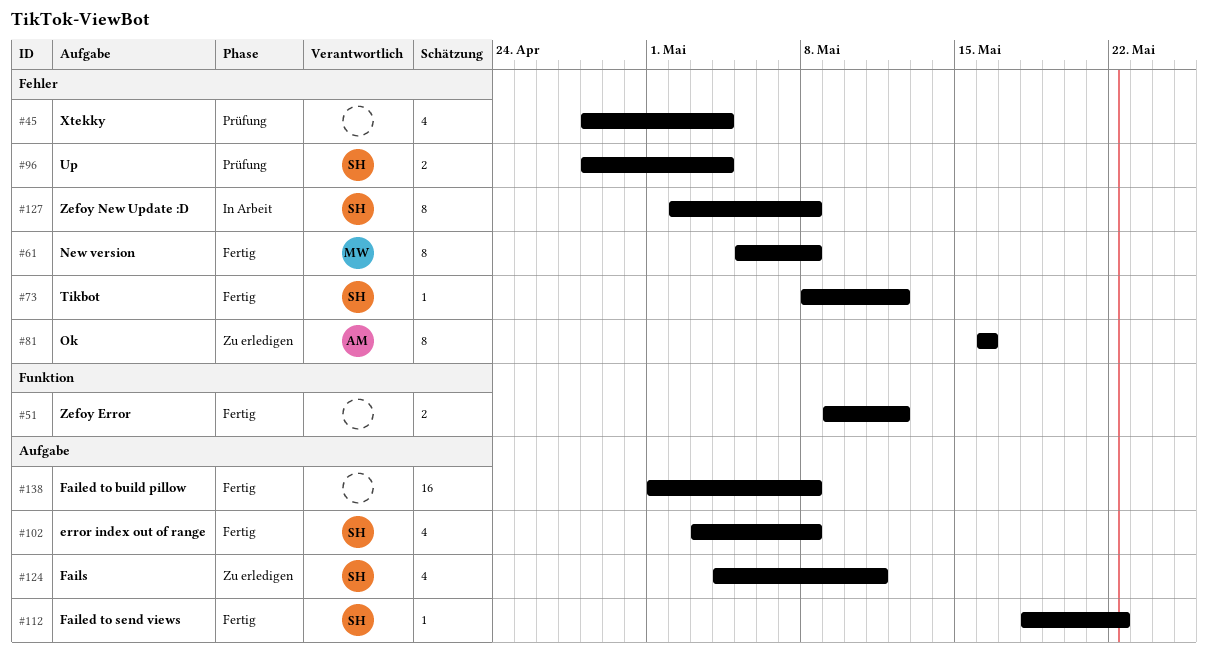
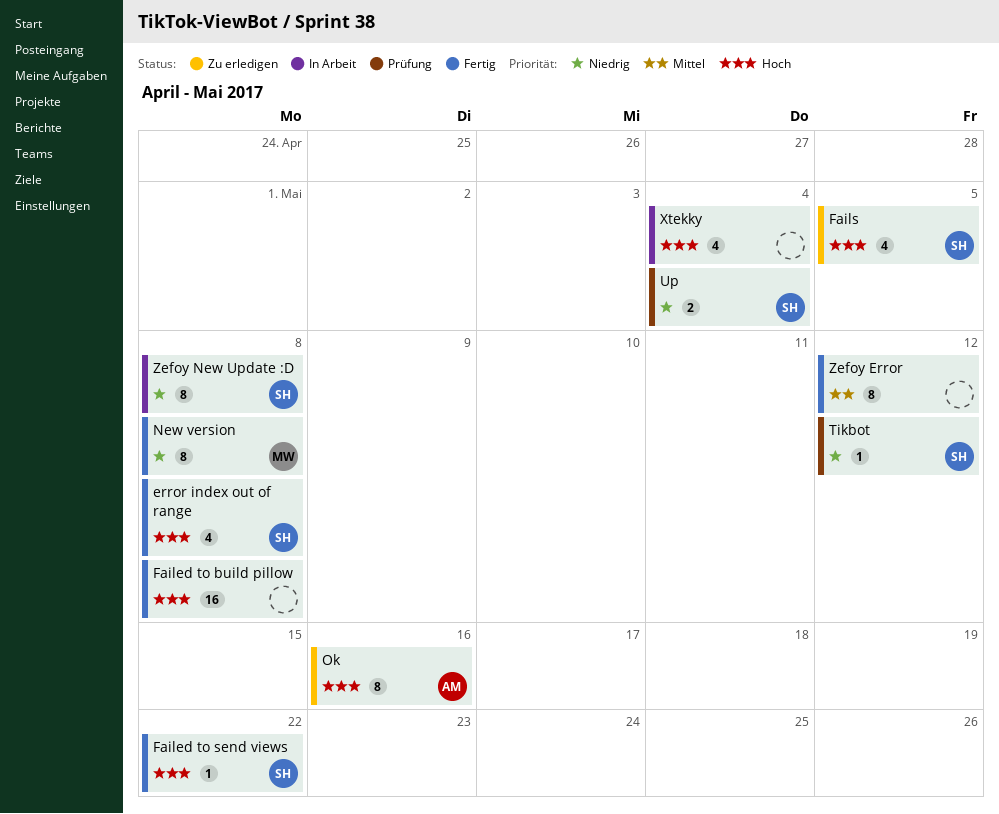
Fails, due: May 11 -> May 5
Tikbot, status: Fertig -> Prüfung
Xtekky, status: Prüfung -> In Arbeit
Zefoy Error, estimate: 2 -> 8

